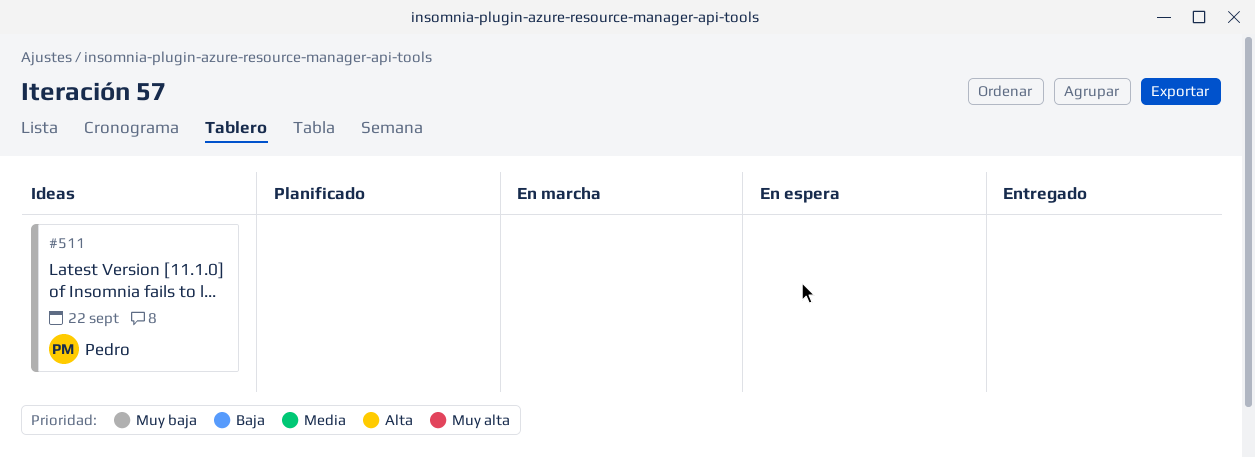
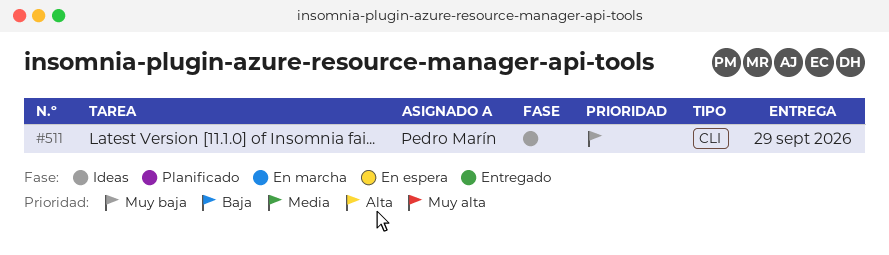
#511, due: Sep 22 -> Sep 29

